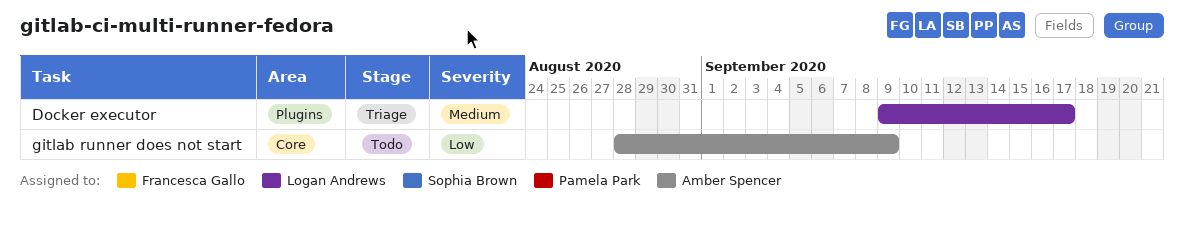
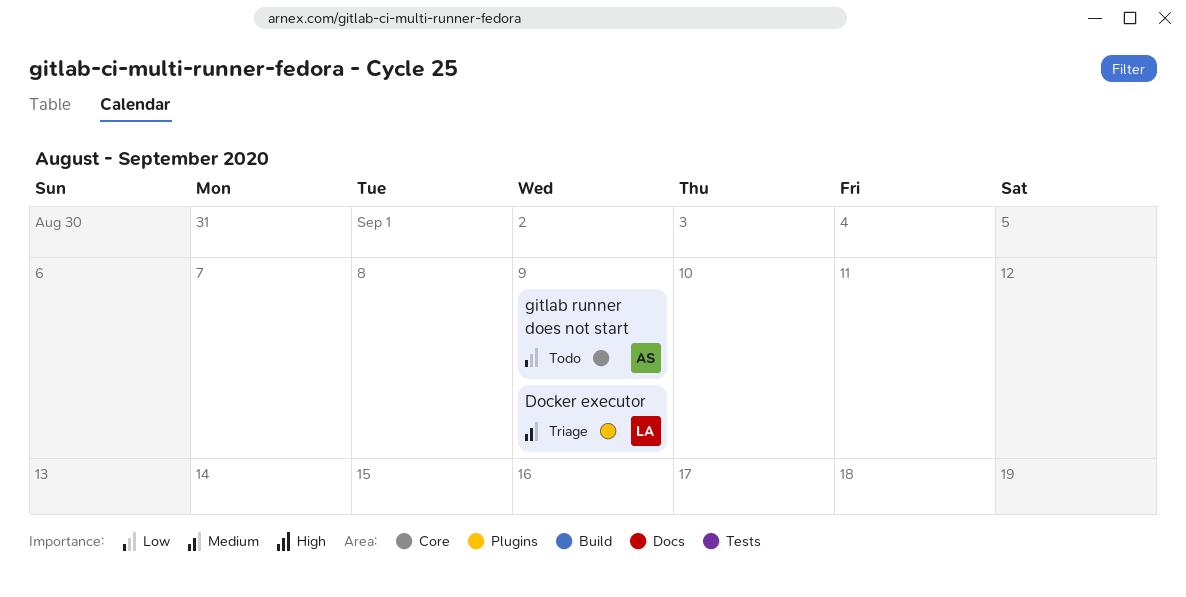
Docker executor, due: Sep 17 -> Sep 9

